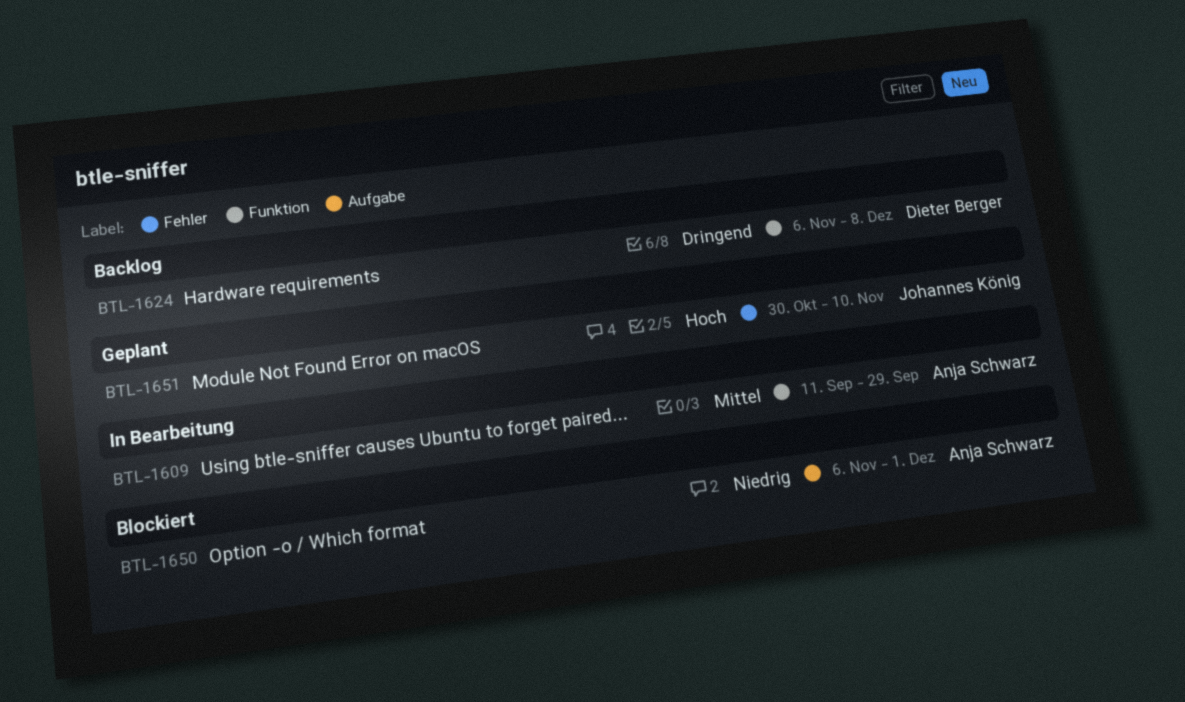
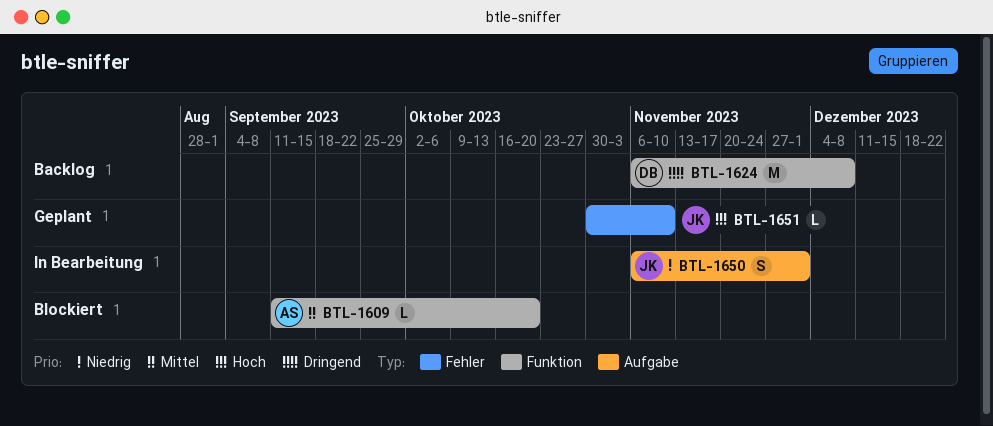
BTL-1609, status: In Bearbeitung -> Blockiert
BTL-1609, due: Sep 29 -> Oct 20
BTL-1650, status: Blockiert -> In Bearbeitung
BTL-1650, owner: Anja Schwarz -> Johannes König

